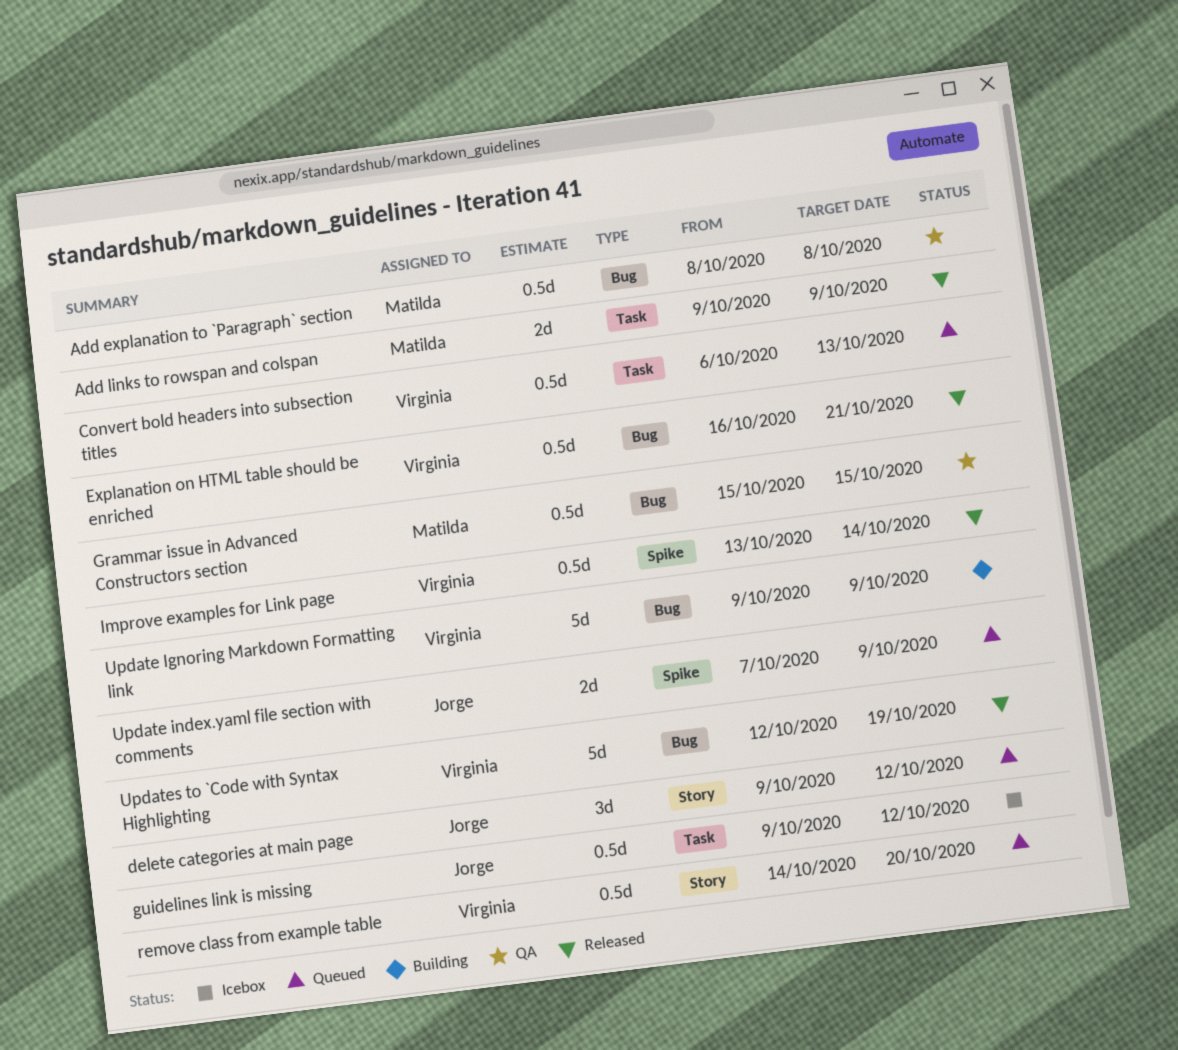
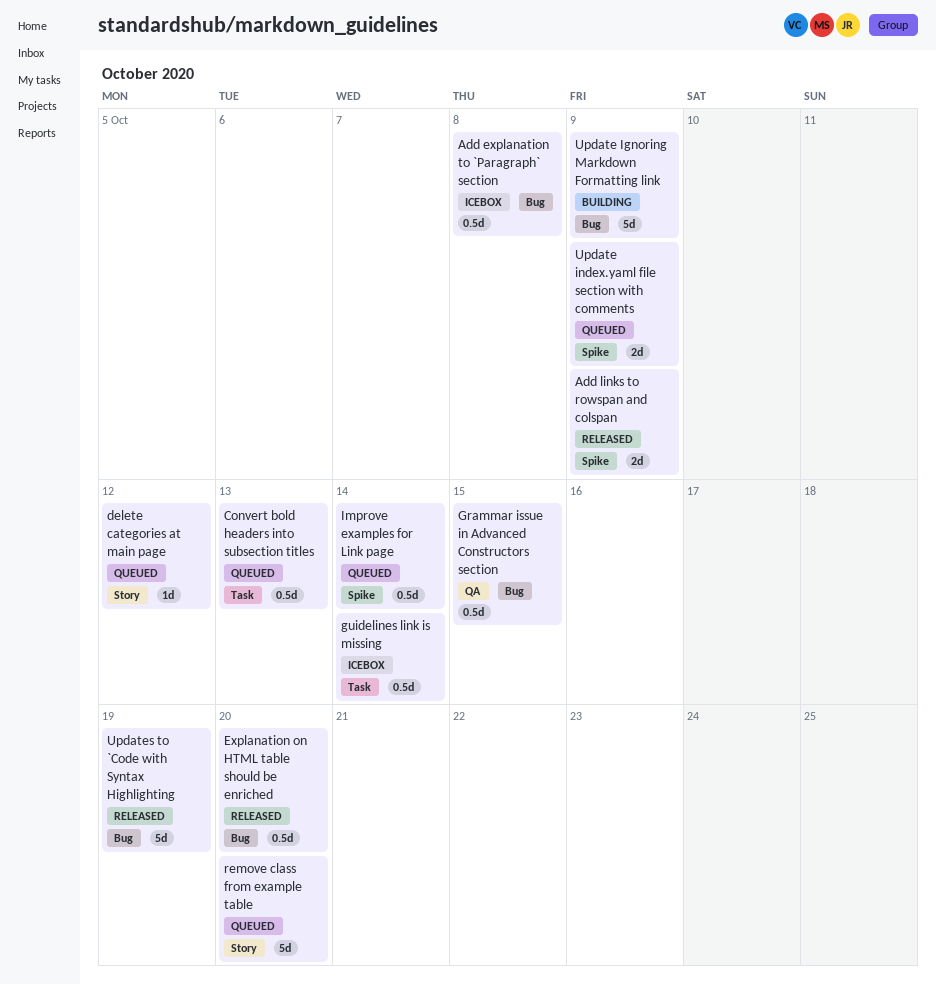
Add explanation to `Paragraph` section, status: QA -> Icebox
Add links to rowspan and colspan, label: Task -> Spike
delete categories at main page, estimate: 3d -> 1d
Explanation on HTML table should be enriched, due: Oct 21 -> Oct 20
guidelines link is missing, due: Oct 12 -> Oct 14
Improve examples for Link page, status: Released -> Queued
remove class from example table, estimate: 0.5d -> 5d

